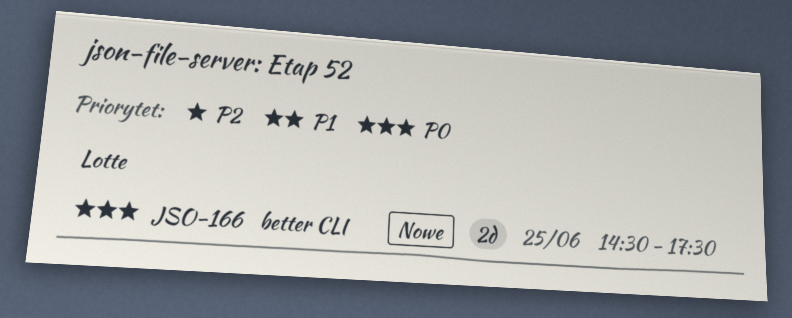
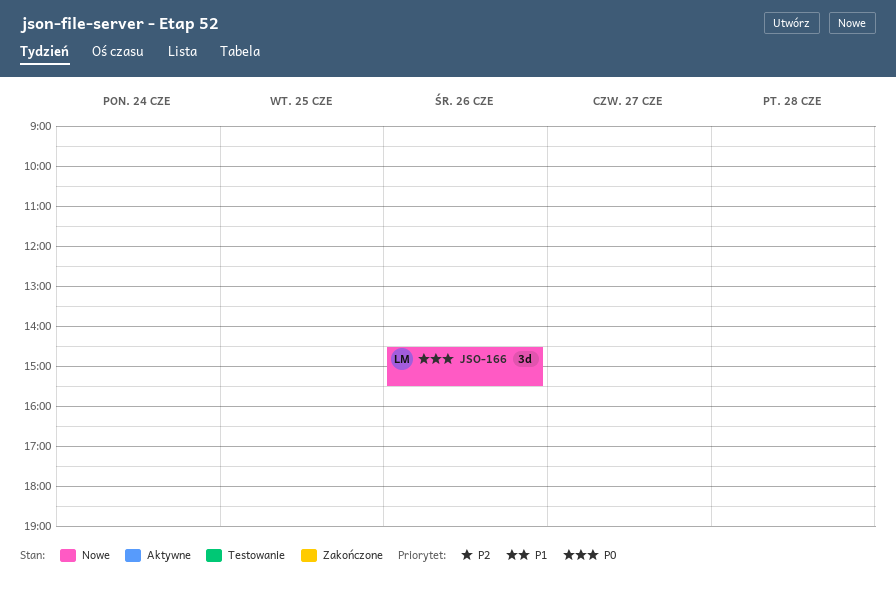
JSO-166, estimate: 2d -> 3d
JSO-166, day: Jun 25 -> Jun 26
JSO-166, ends: 17:30 -> 15:30

